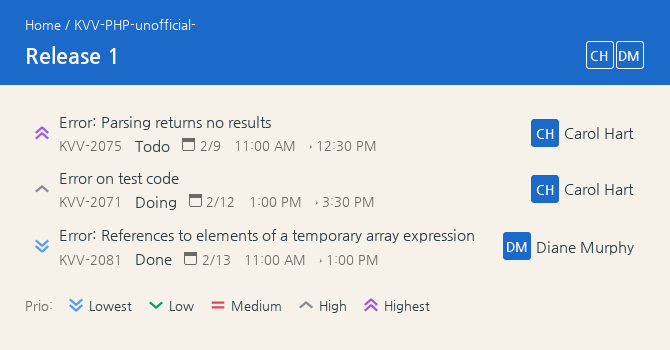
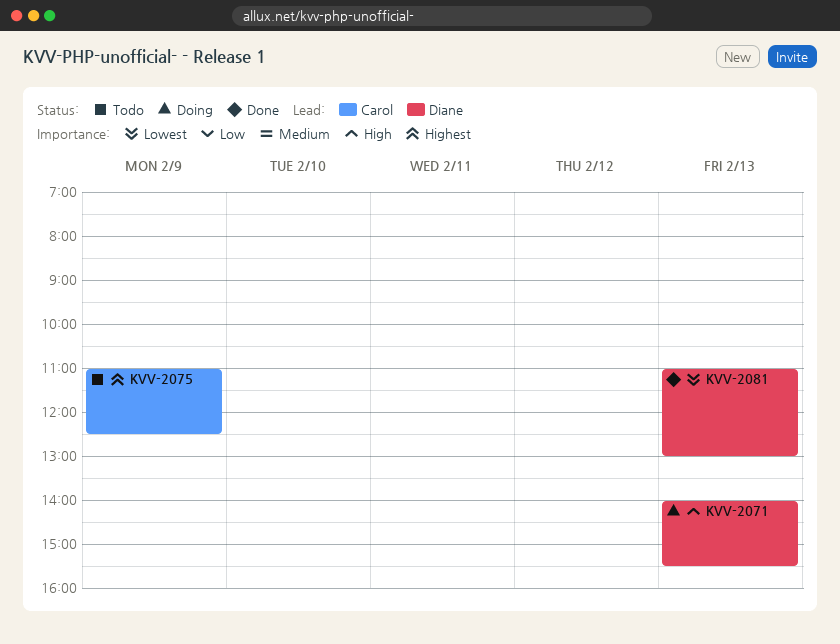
KVV-2071, owner: Carol Hart -> Diane Murphy
KVV-2071, day: Feb 12 -> Feb 13
KVV-2071, begins: 13:00 -> 14:00

